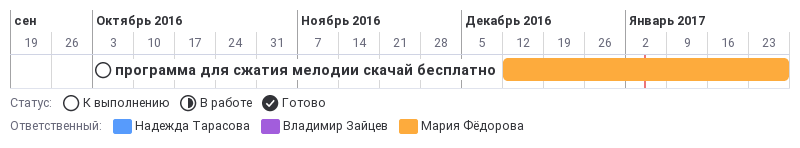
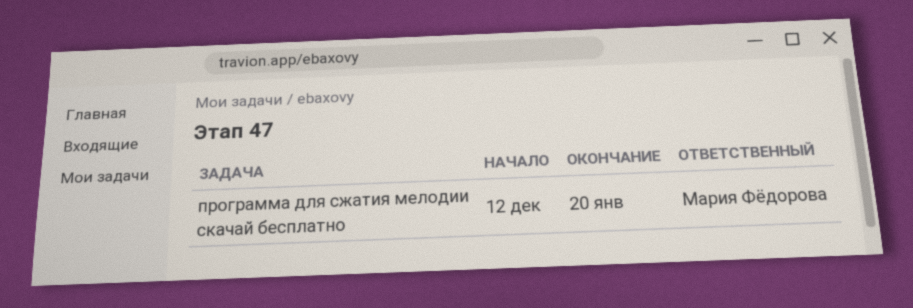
программа для сжатия мелодии скачай бесплатно, due: Jan 27 -> Jan 20

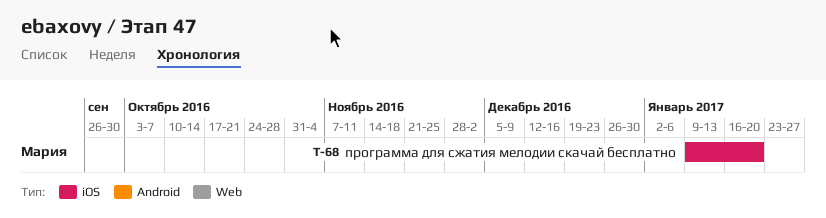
программа для сжатия мелодии скачай бесплатно, start: Dec 12 -> Jan 9

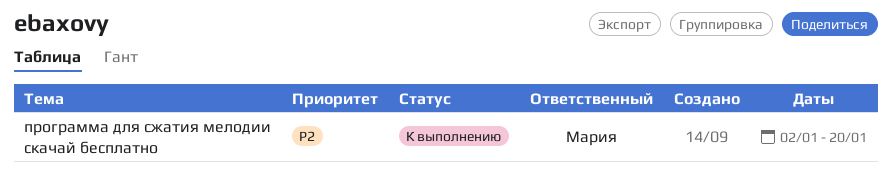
программа для сжатия мелодии скачай бесплатно, start: Jan 9 -> Jan 2

